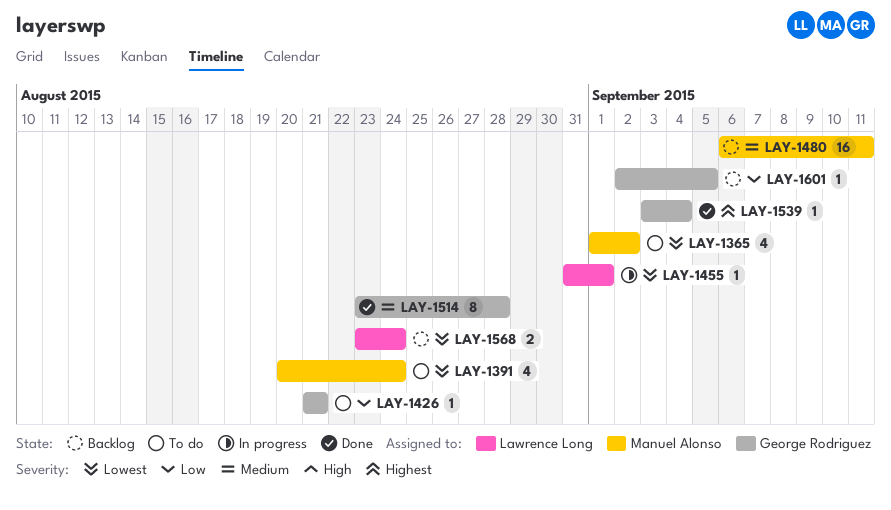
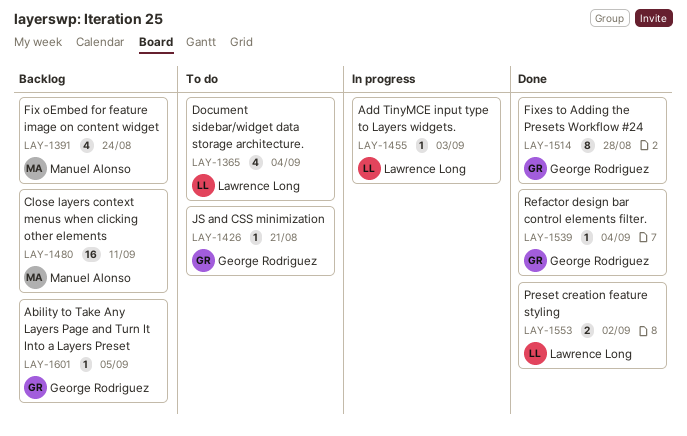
LAY-1365, owner: Manuel Alonso -> Lawrence Long
LAY-1365, due: Sep 2 -> Sep 4
LAY-1391, status: To do -> Backlog
LAY-1455, due: Sep 1 -> Sep 3
LAY-1553: none -> present
LAY-1568: present -> none

